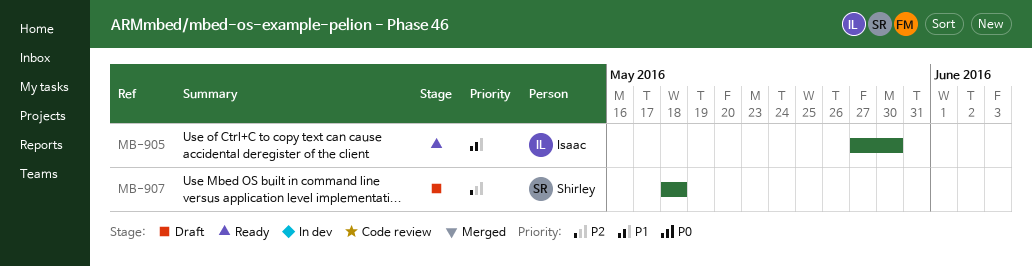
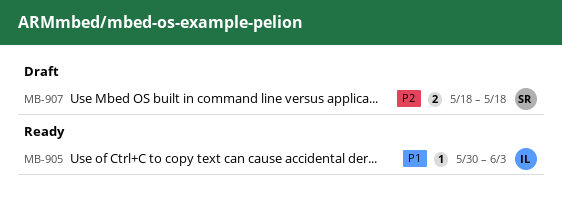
MB-905, start: May 27 -> May 30
MB-905, due: May 30 -> Jun 3

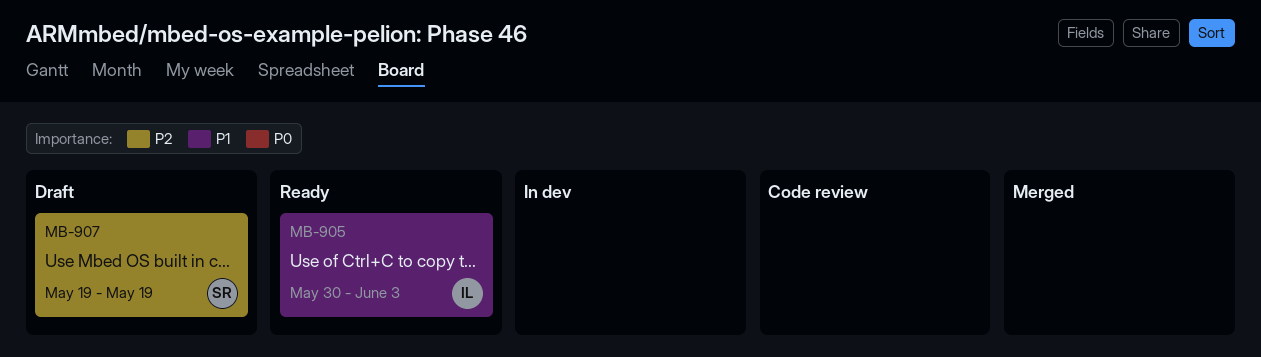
MB-907, start: May 18 -> May 19
MB-907, due: May 18 -> May 19

